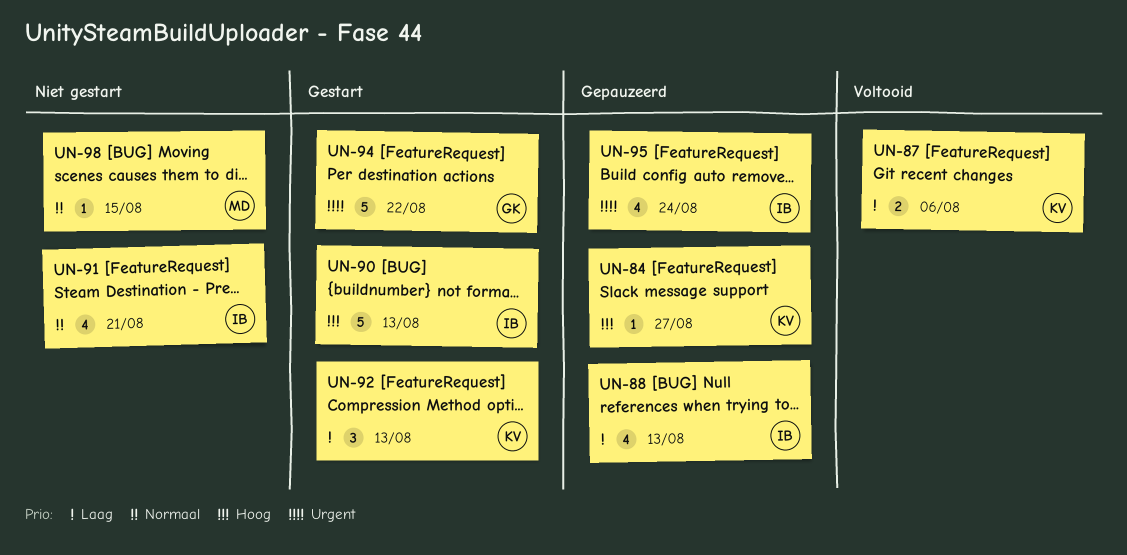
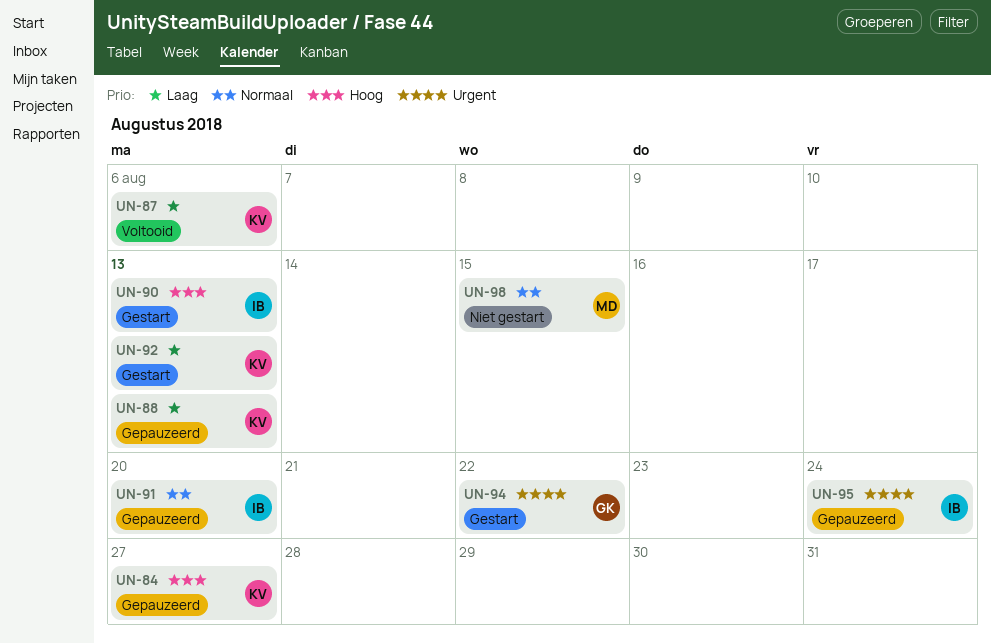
UN-88, owner: IB -> KV
UN-91, status: Niet gestart -> Gepauzeerd
UN-91, due: Aug 21 -> Aug 20

